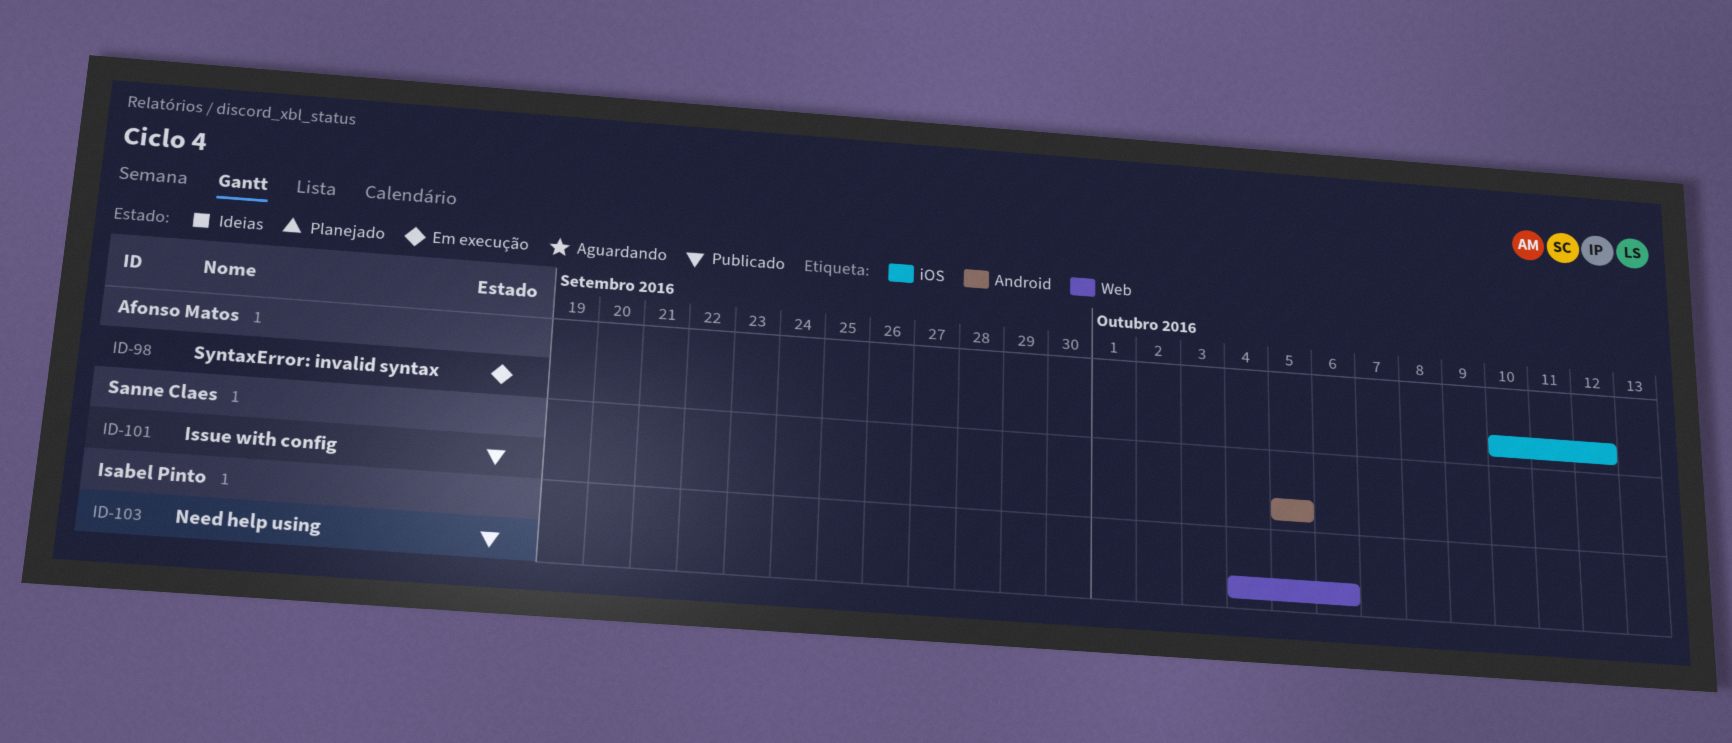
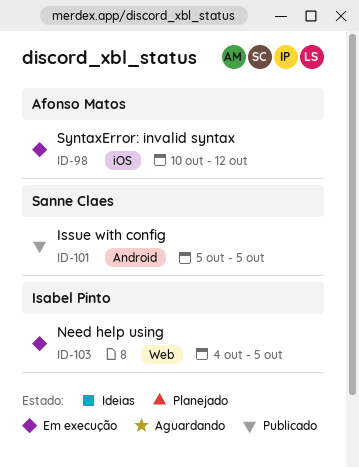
ID-103, status: Publicado -> Em execução
ID-103, due: Oct 6 -> Oct 5

